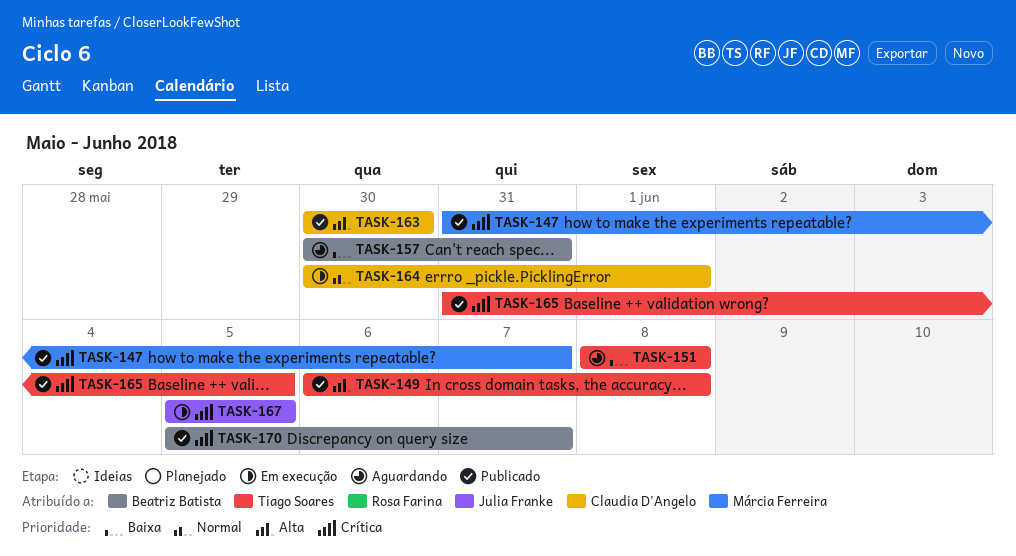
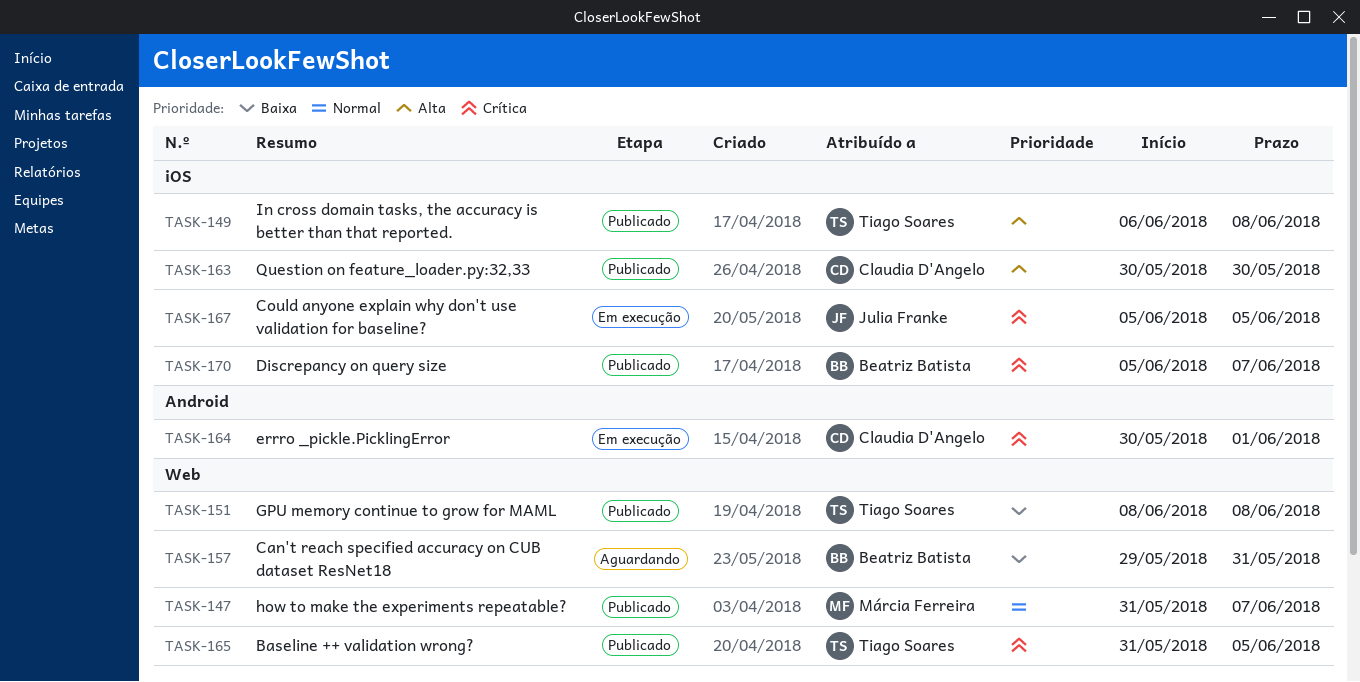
TASK-147, priority: Crítica -> Normal
TASK-151, status: Aguardando -> Publicado
TASK-157, start: May 30 -> May 29
TASK-164, priority: Normal -> Crítica

